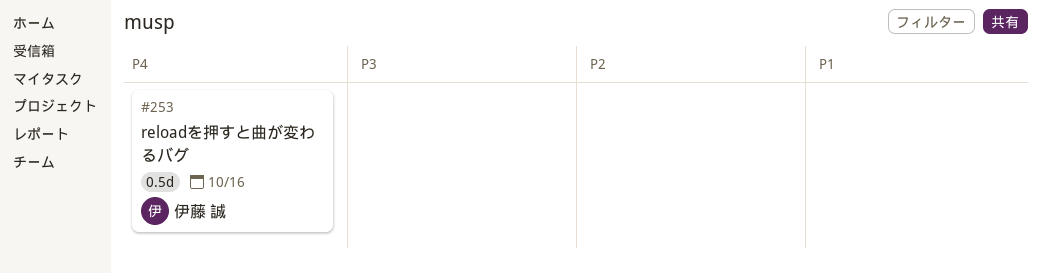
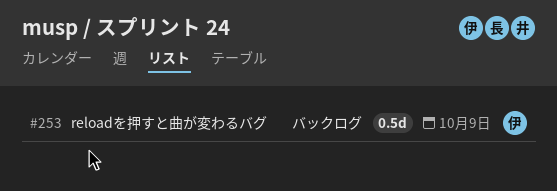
#253, due: Oct 16 -> Oct 9

